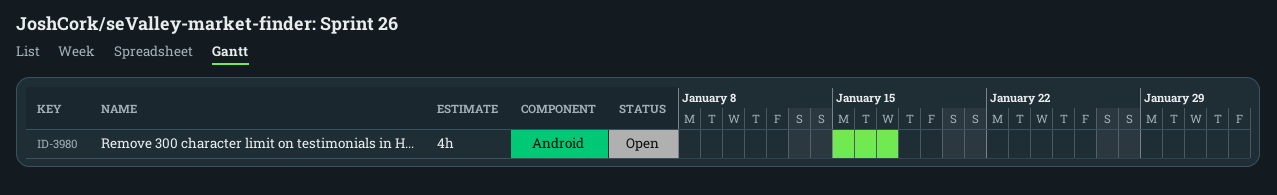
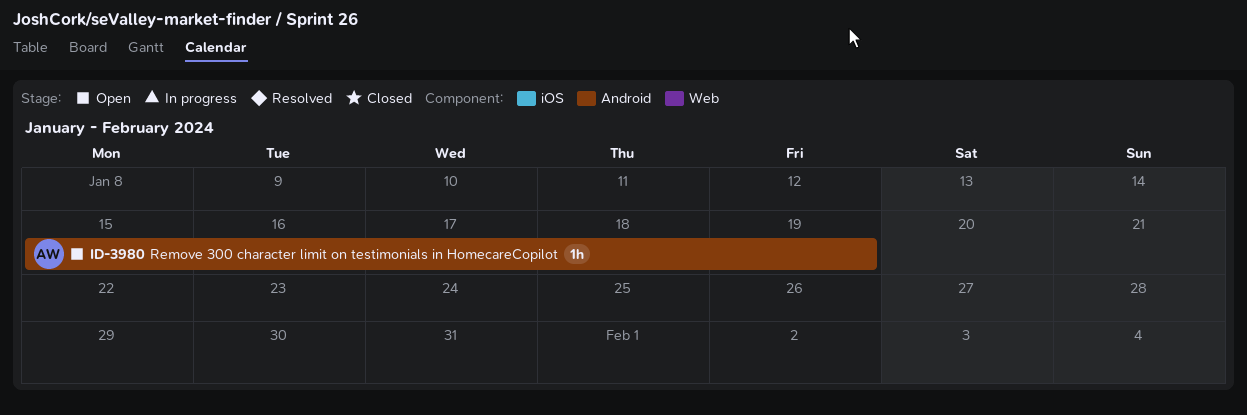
ID-3980, estimate: 4h -> 1h
ID-3980, due: Jan 17 -> Jan 19

